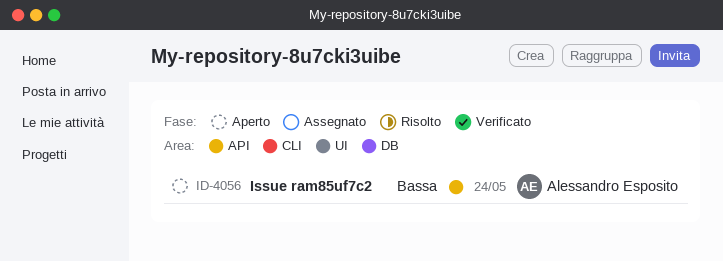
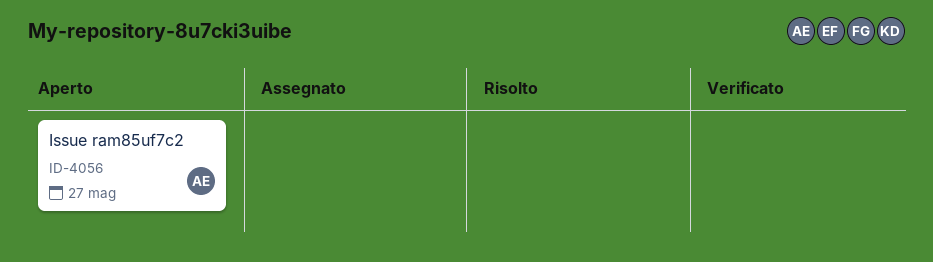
ID-4056, due: May 24 -> May 27

